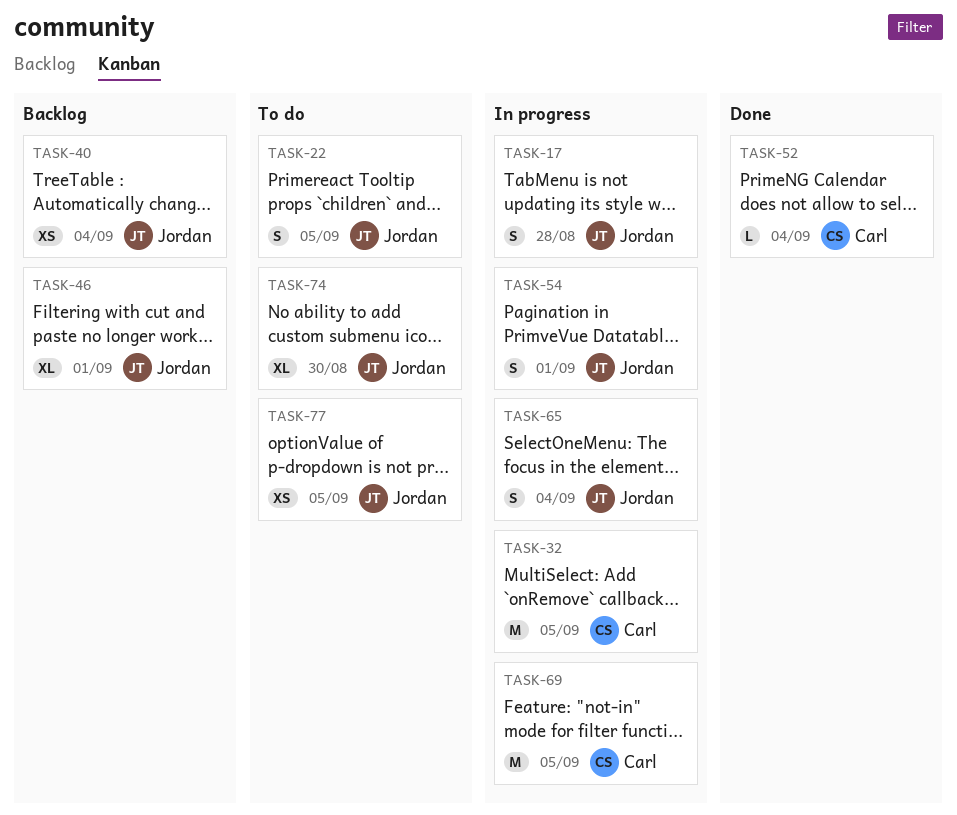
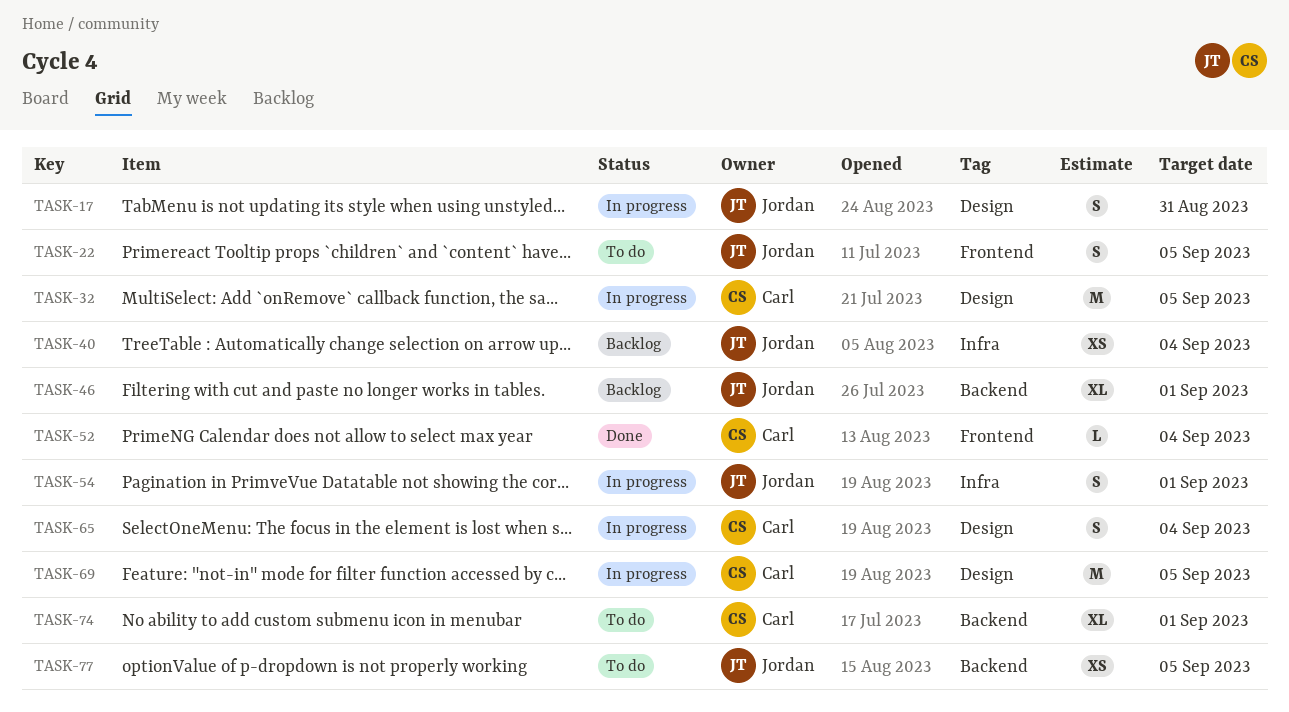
TASK-17, due: Aug 28 -> Aug 31
TASK-65, owner: Jordan -> Carl
TASK-74, owner: Jordan -> Carl
TASK-74, due: Aug 30 -> Sep 1

